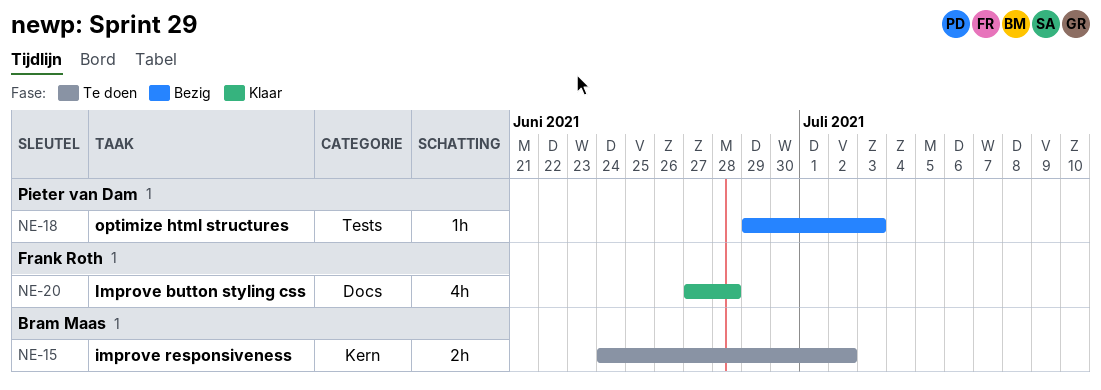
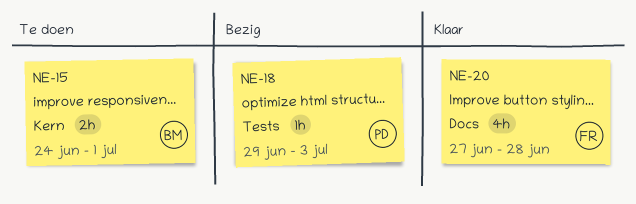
NE-15, due: Jul 2 -> Jul 1

